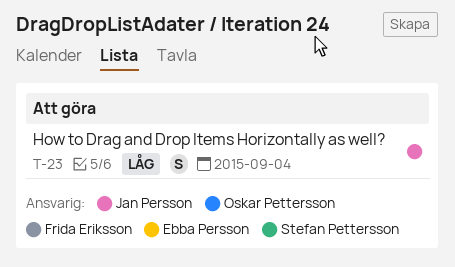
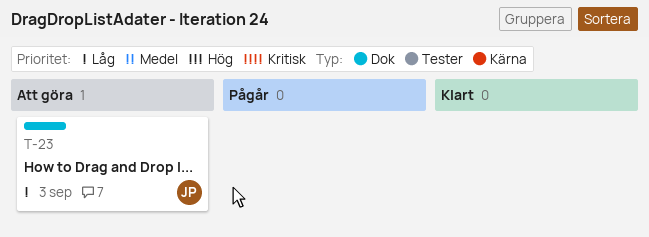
T-23, due: Sep 4 -> Sep 3

